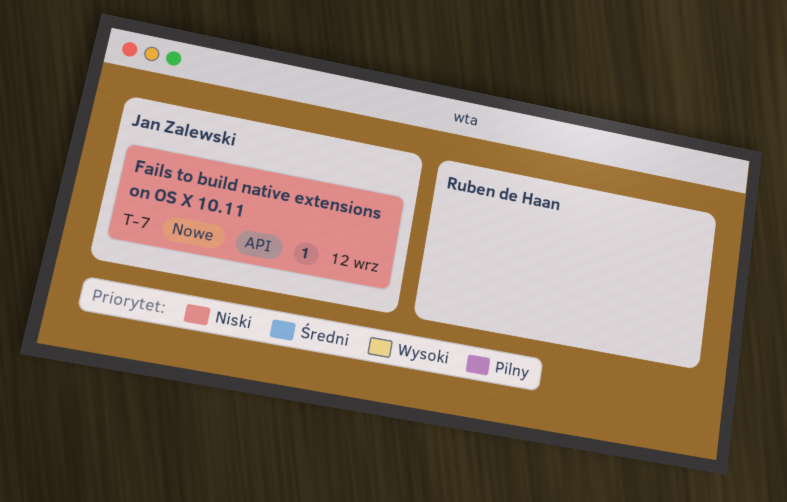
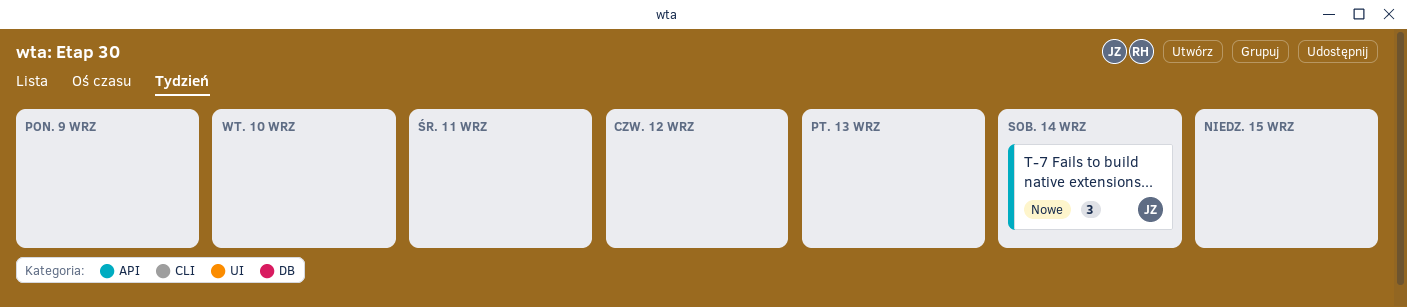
T-7, estimate: 1 -> 3
T-7, due: Sep 12 -> Sep 14

